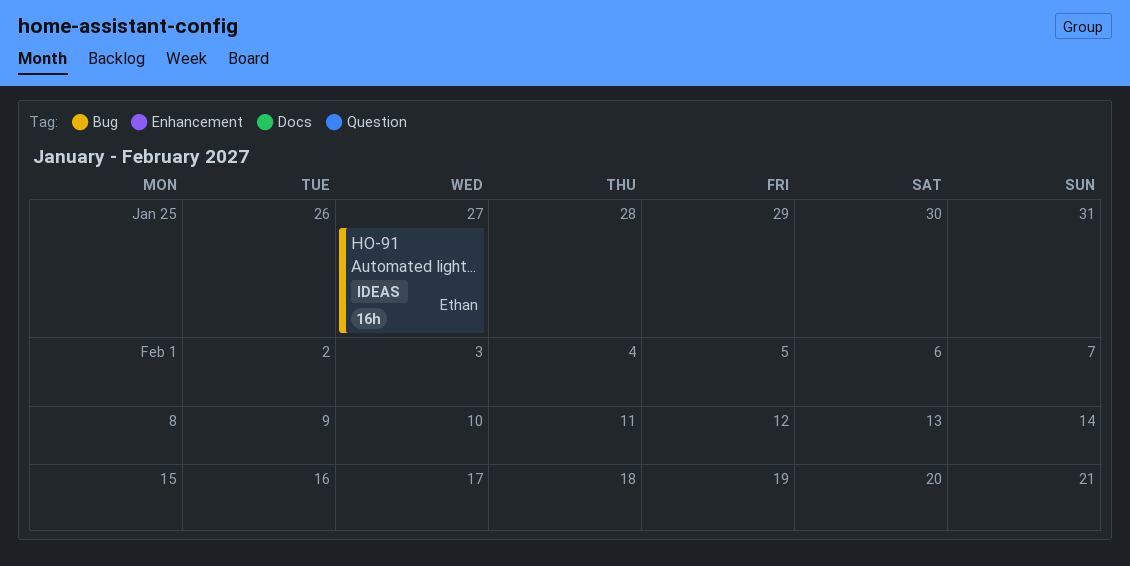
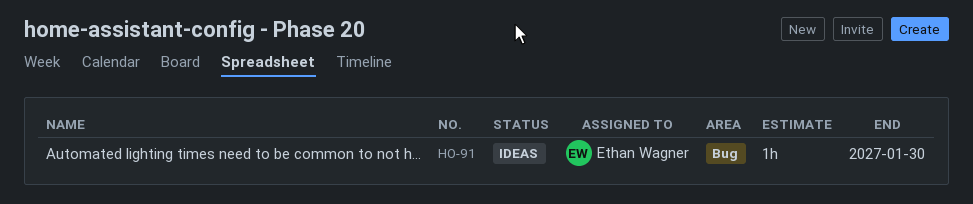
HO-91, estimate: 16h -> 1h
HO-91, due: Jan 27 -> Jan 30

